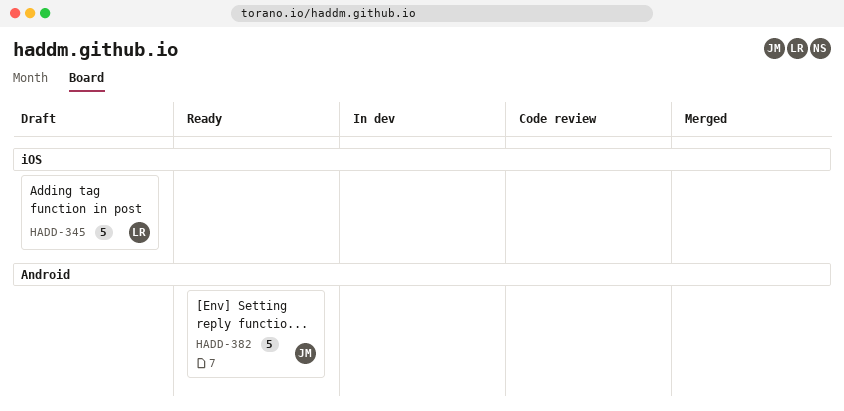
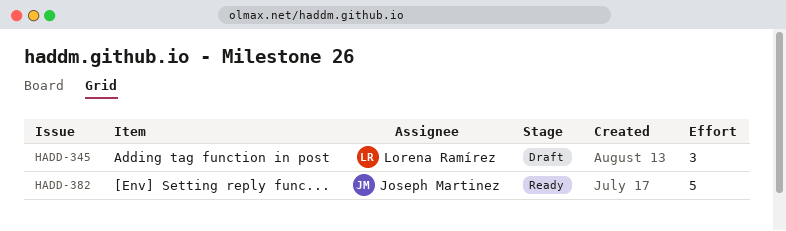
HADD-345, estimate: 5 -> 3

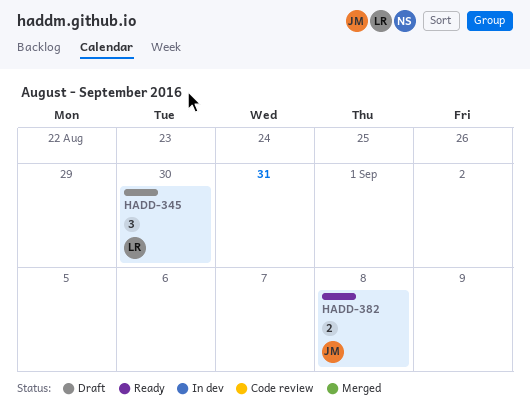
HADD-382, estimate: 5 -> 2

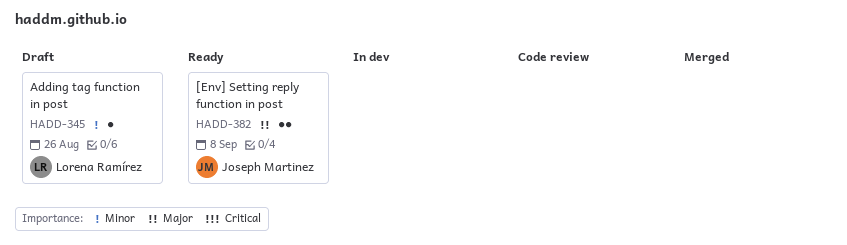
HADD-345, estimate: 3 -> 1
HADD-345, due: Aug 30 -> Aug 26

